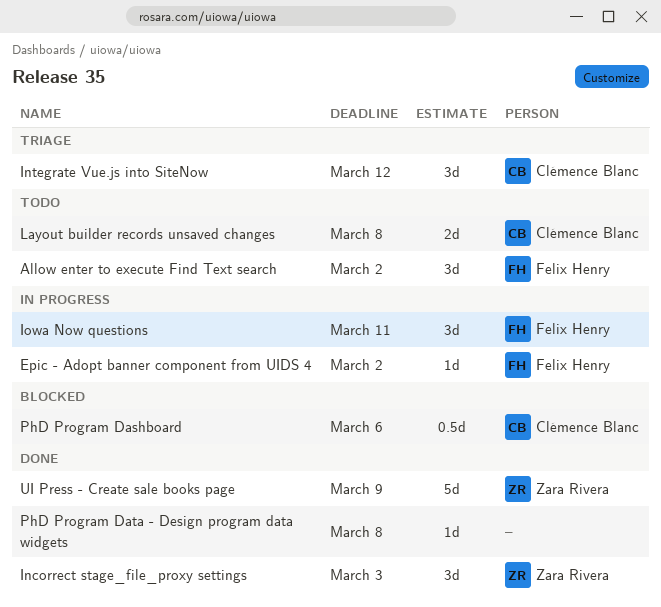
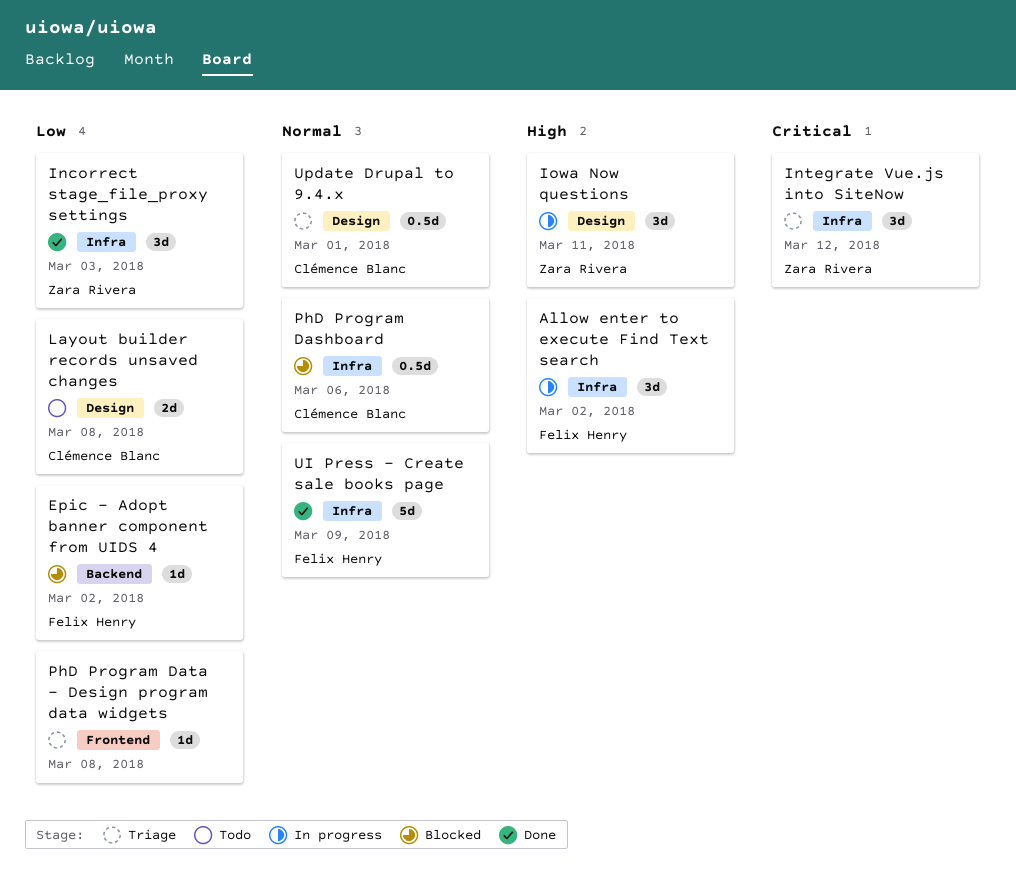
Allow enter to execute Find Text search, status: Todo -> In progress
Epic - Adopt banner component from UIDS 4, status: In progress -> Blocked
Integrate Vue.js into SiteNow, owner: Clémence Blanc -> Zara Rivera
Iowa Now questions, owner: Felix Henry -> Zara Rivera
PhD Program Data - Design program data widgets, status: Done -> Triage
UI Press - Create sale books page, owner: Zara Rivera -> Felix Henry
Update Drupal to 9.4.x: none -> present

